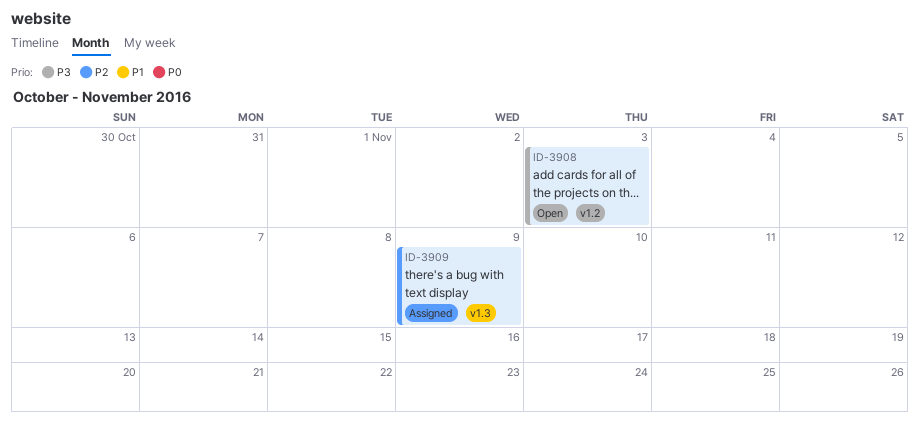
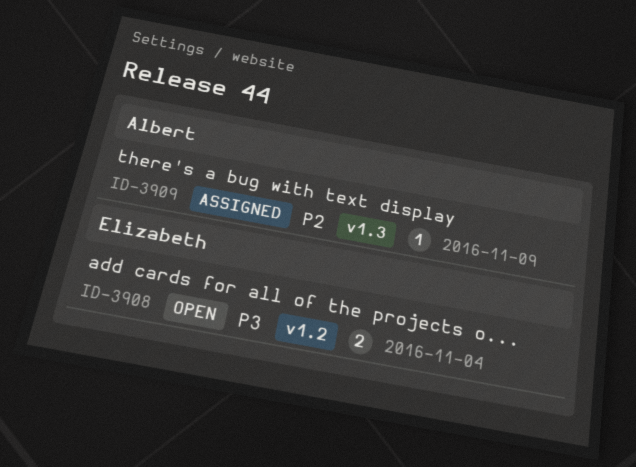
ID-3908, due: Nov 3 -> Nov 4

